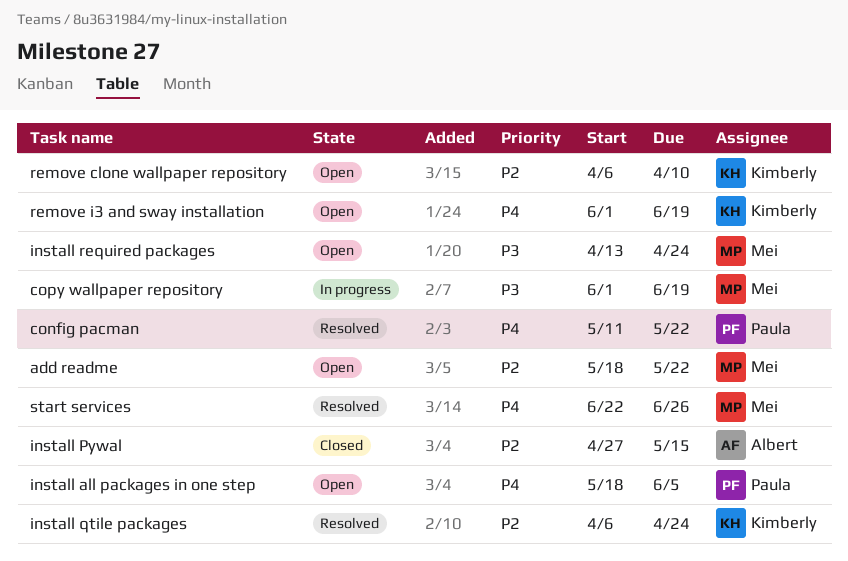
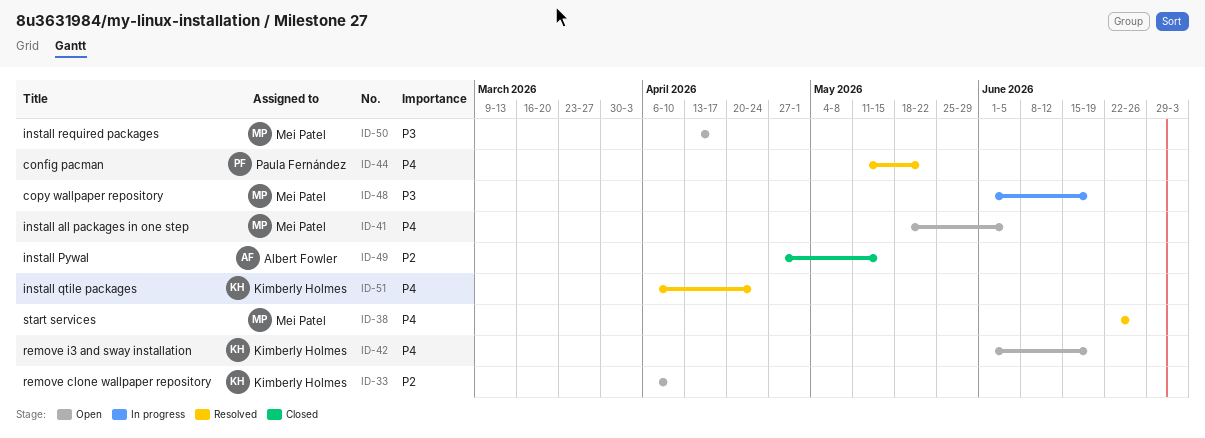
add readme: present -> none
install all packages in one step, owner: Paula Fernández -> Mei Patel
install qtile packages, priority: P2 -> P4
install required packages, due: Apr 24 -> Apr 17

